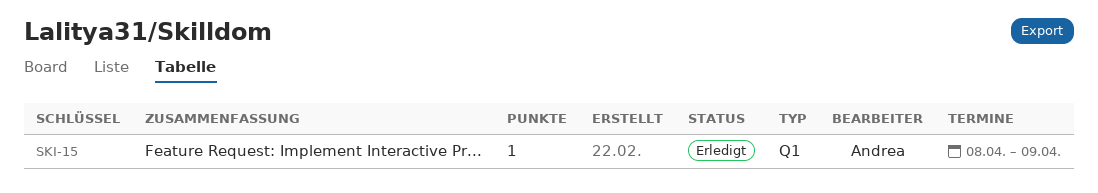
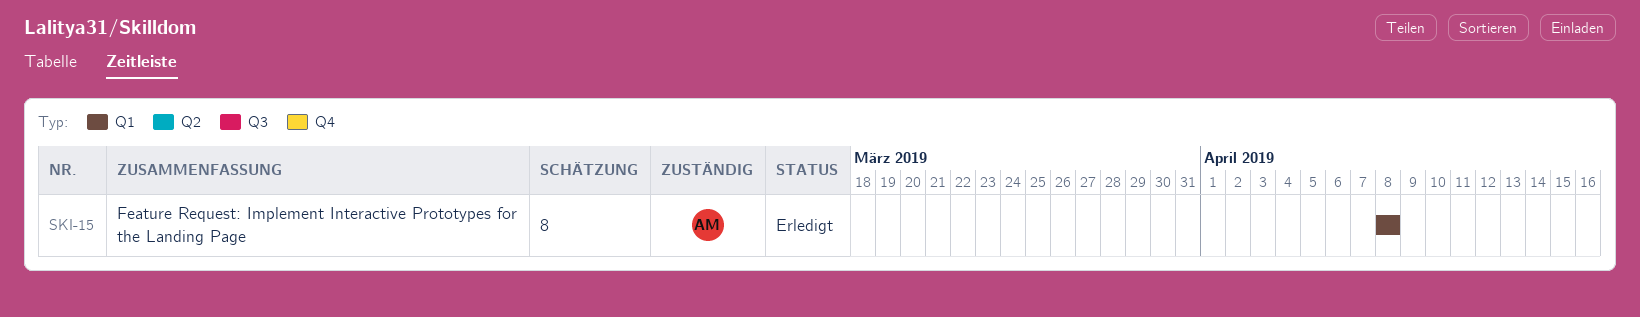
SKI-15, estimate: 1 -> 8
SKI-15, due: Apr 9 -> Apr 8

